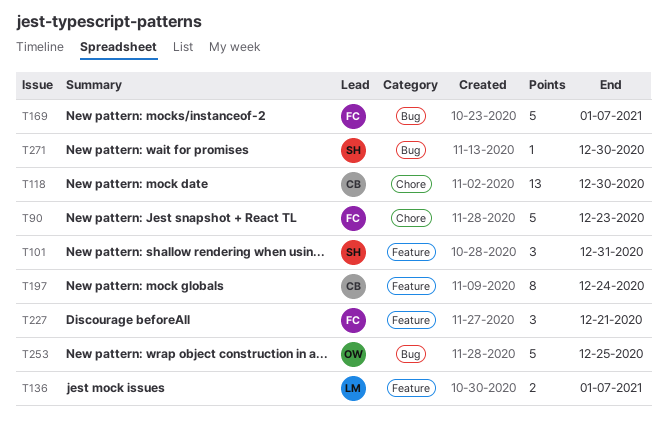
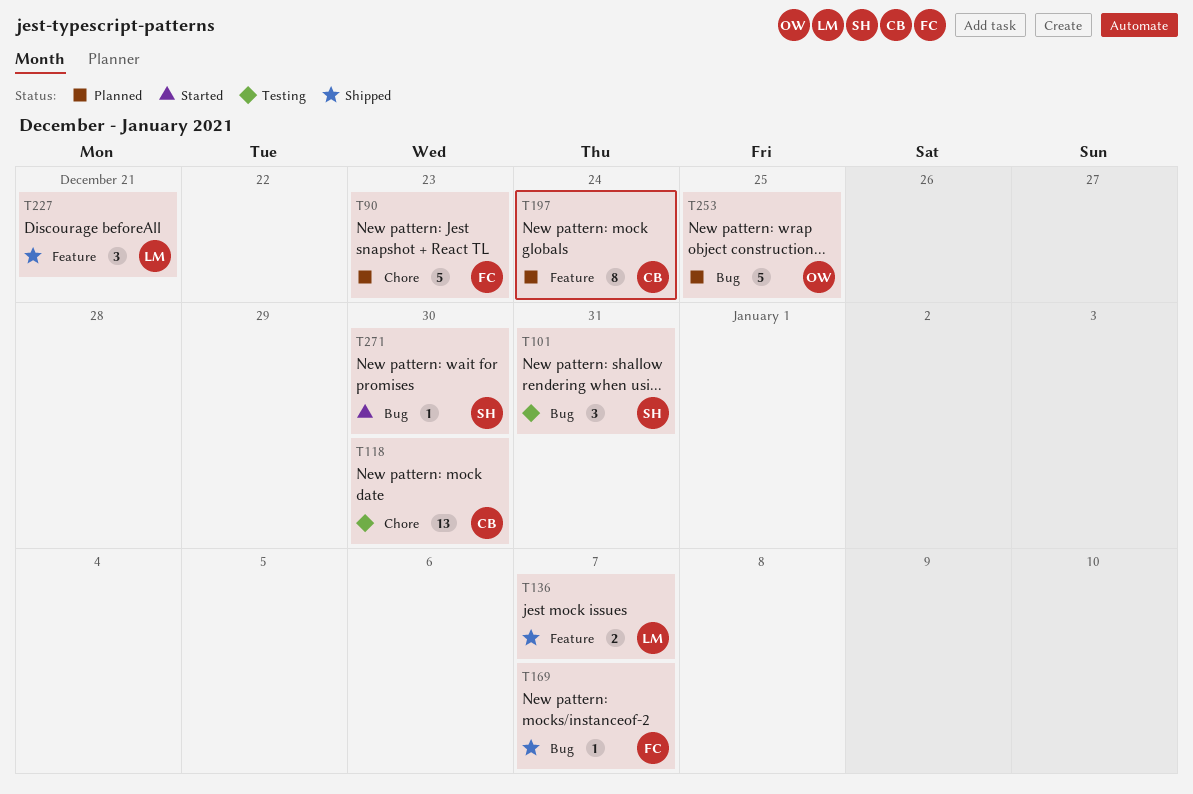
T101, label: Feature -> Bug
T169, estimate: 5 -> 1
T227, owner: FC -> LM

